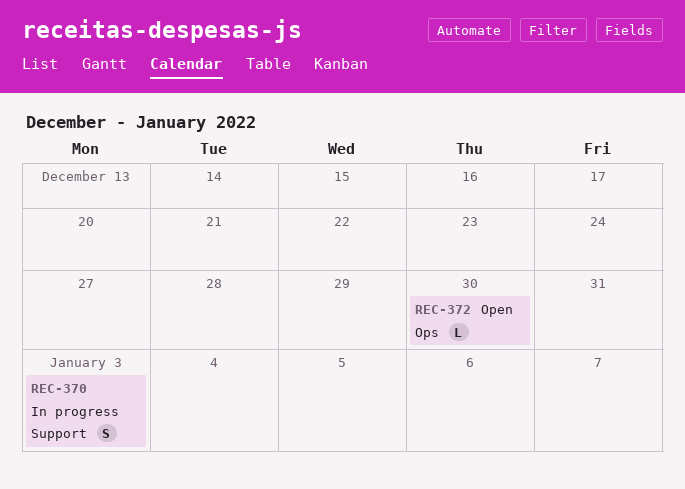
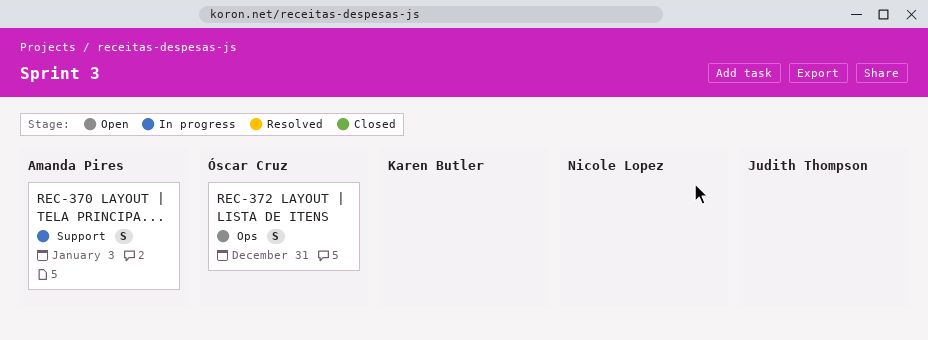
REC-372, estimate: L -> S
REC-372, due: Dec 30 -> Dec 31

